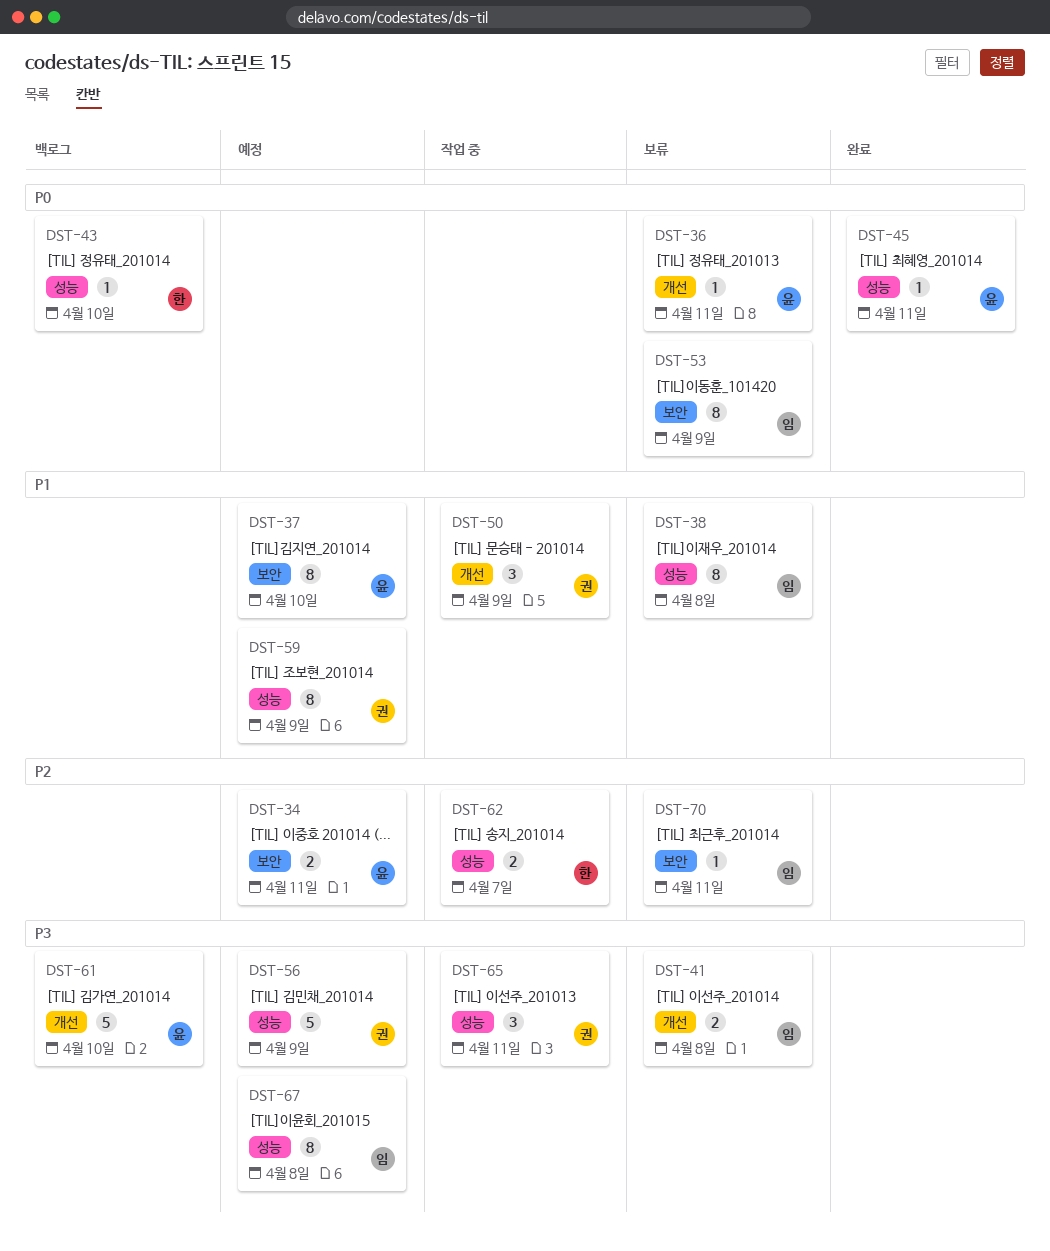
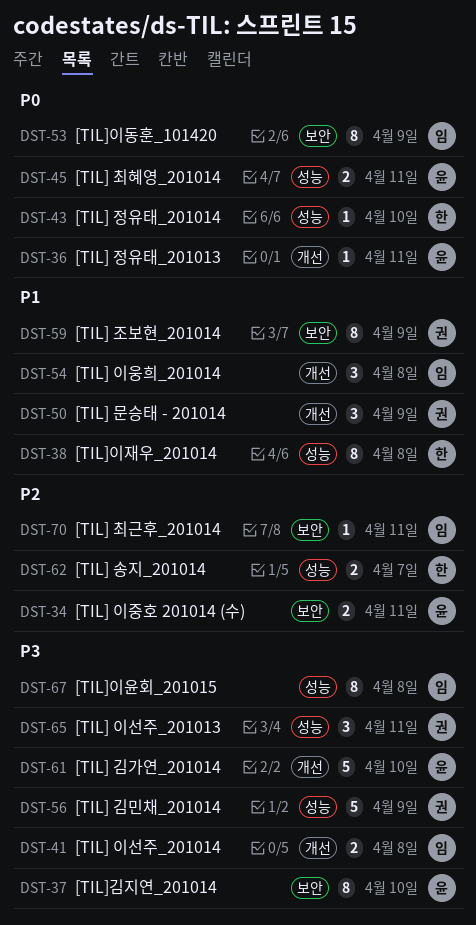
DST-37, priority: P1 -> P3
DST-38, owner: 임 -> 한
DST-45, estimate: 1 -> 2
DST-54: none -> present
DST-59, label: 성능 -> 보안

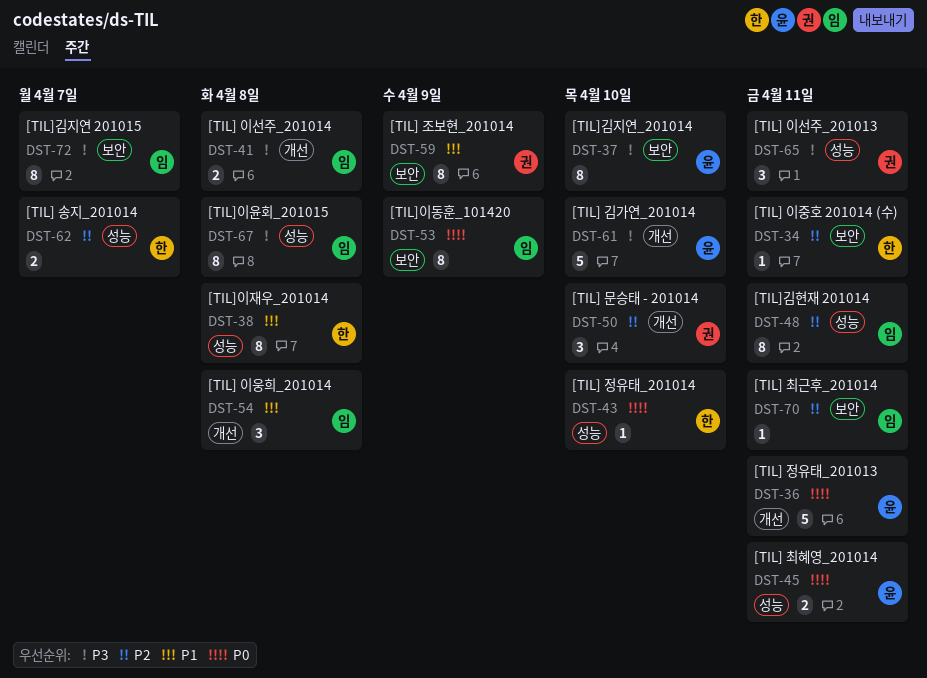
DST-34, owner: 윤 -> 한
DST-34, estimate: 2 -> 1
DST-36, estimate: 1 -> 5
DST-48: none -> present
DST-50, priority: P1 -> P2
DST-50, due: Apr 9 -> Apr 10
DST-56: present -> none
DST-72: none -> present

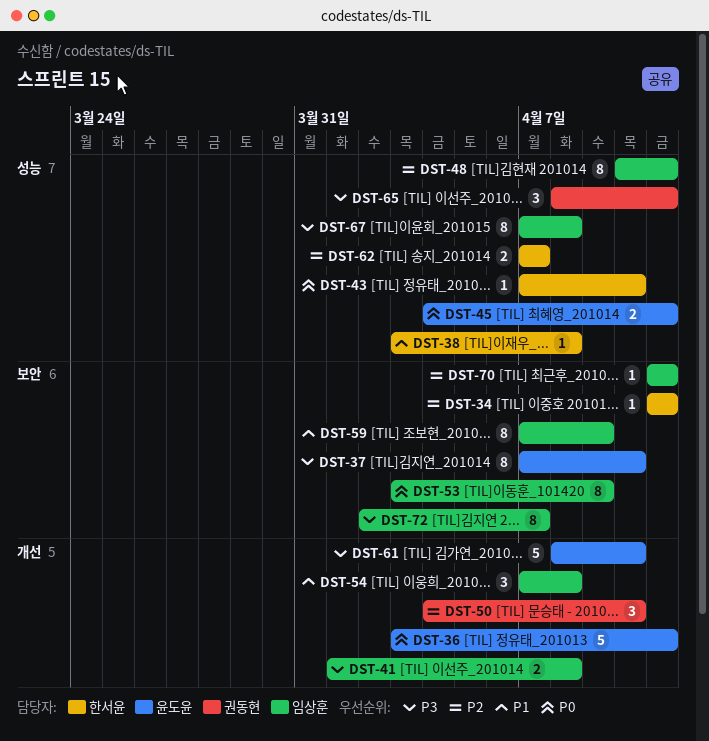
DST-38, estimate: 8 -> 1
DST-59, owner: 권동현 -> 임상훈

